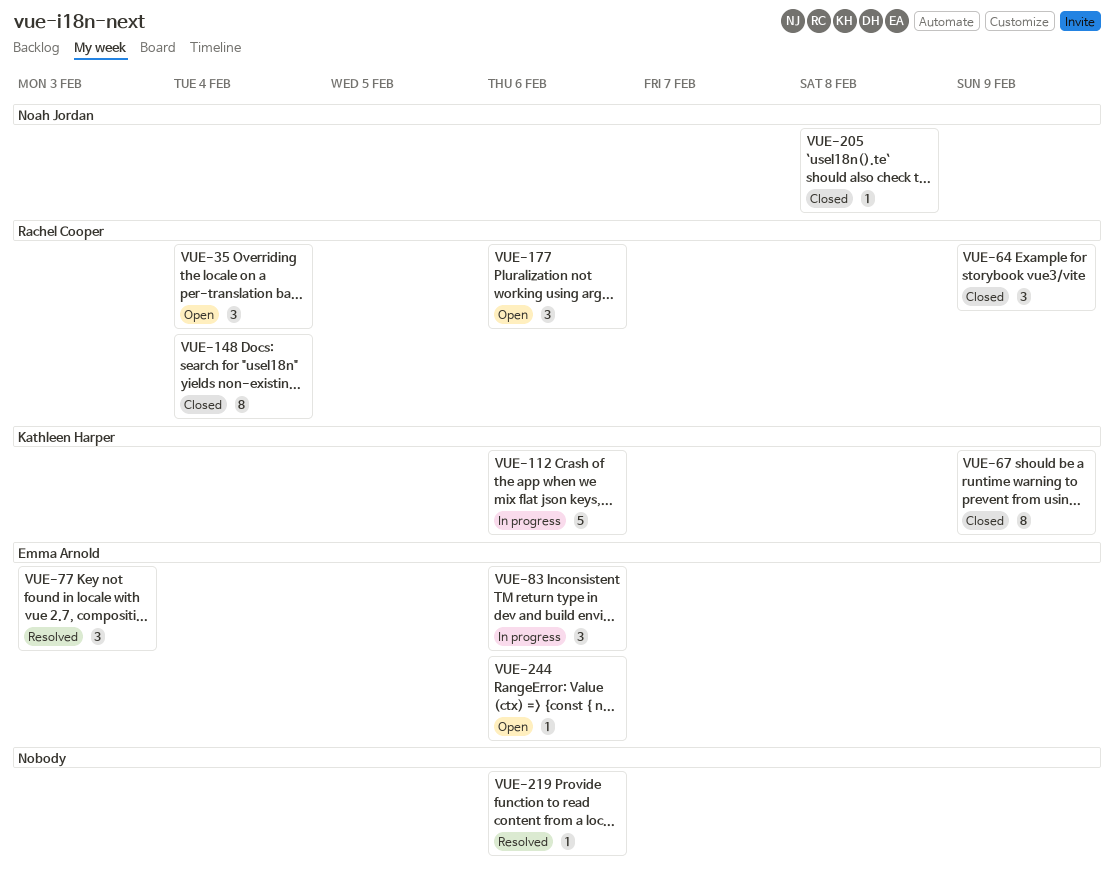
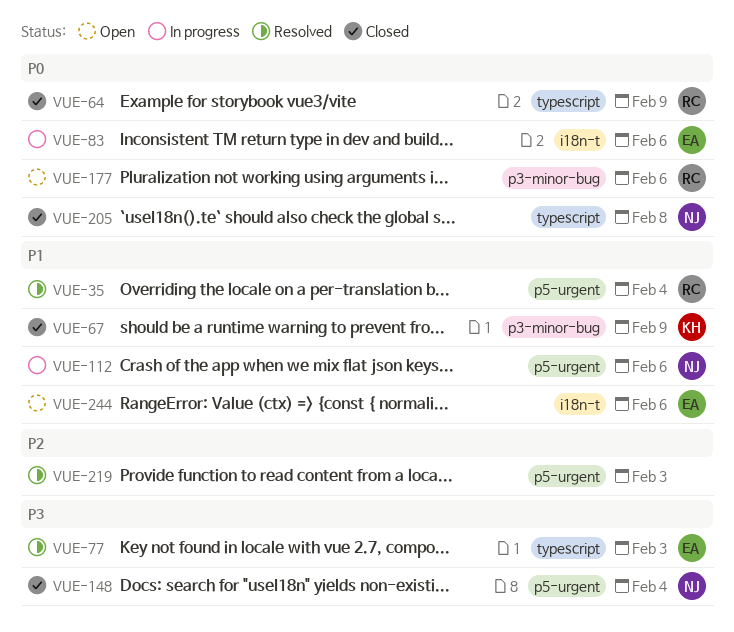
VUE-35, status: Open -> Resolved
VUE-112, owner: Kathleen Harper -> Noah Jordan
VUE-148, owner: Rachel Cooper -> Noah Jordan
VUE-219, due: Feb 6 -> Feb 3

